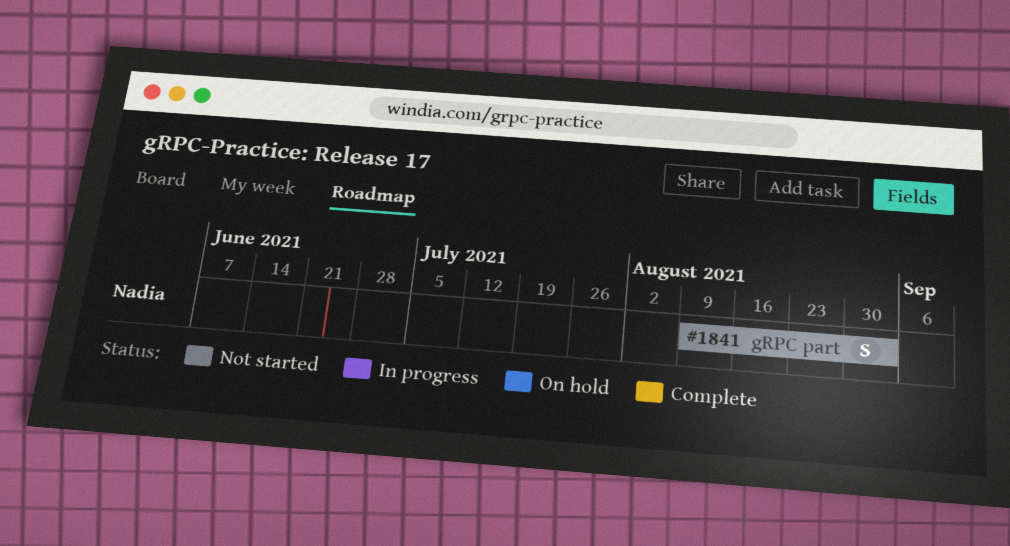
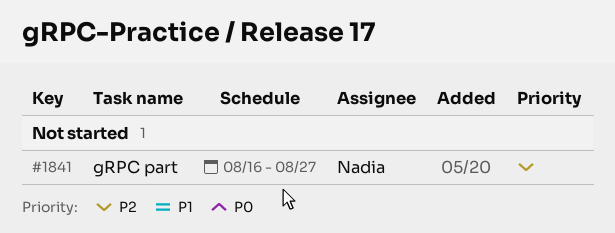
#1841, start: Aug 9 -> Aug 16
#1841, due: Sep 3 -> Aug 27

